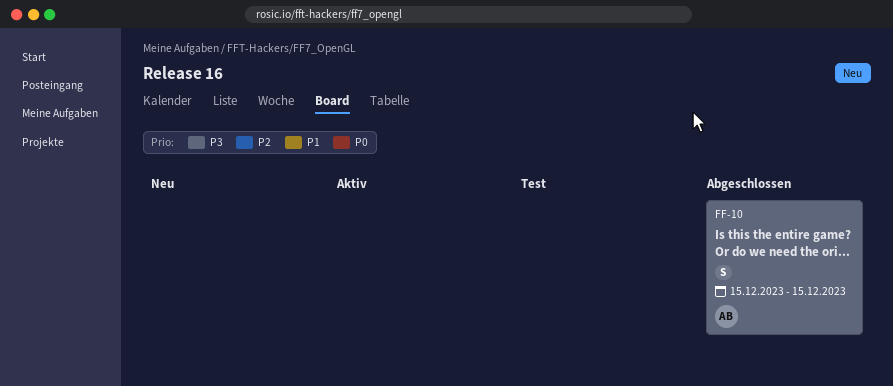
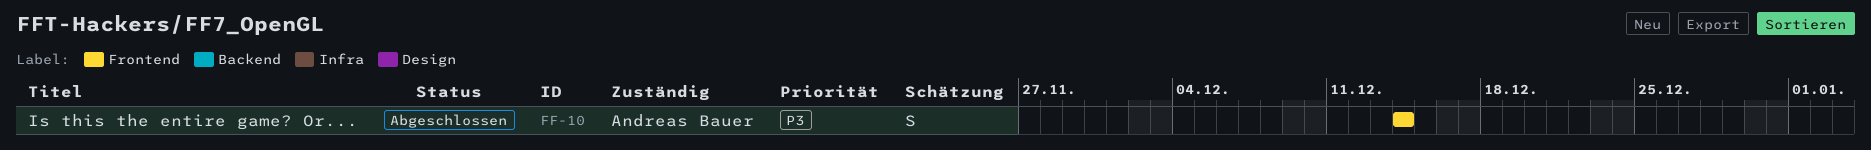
FF-10, start: Dec 15 -> Dec 14
FF-10, due: Dec 15 -> Dec 14

